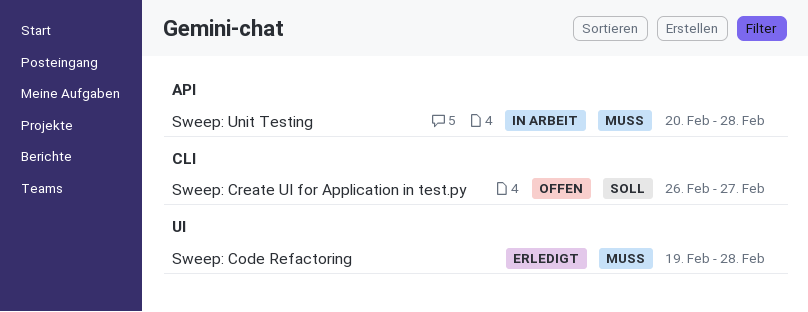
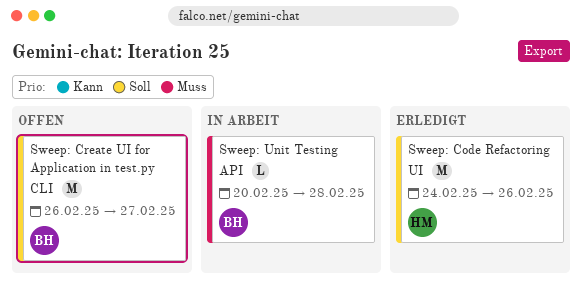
Sweep: Code Refactoring, priority: Muss -> Soll
Sweep: Code Refactoring, start: Feb 19 -> Feb 24
Sweep: Code Refactoring, due: Feb 28 -> Feb 26

